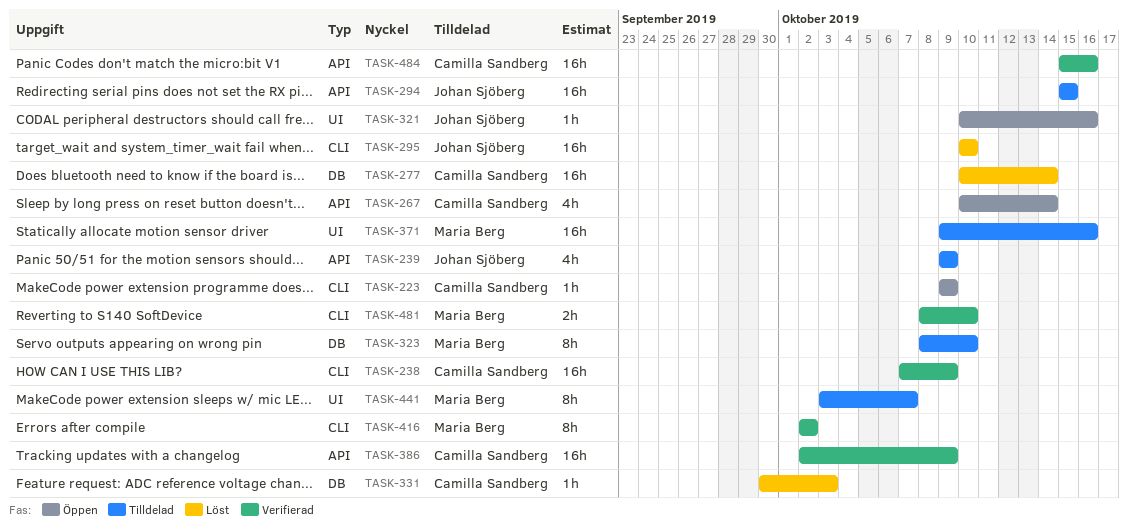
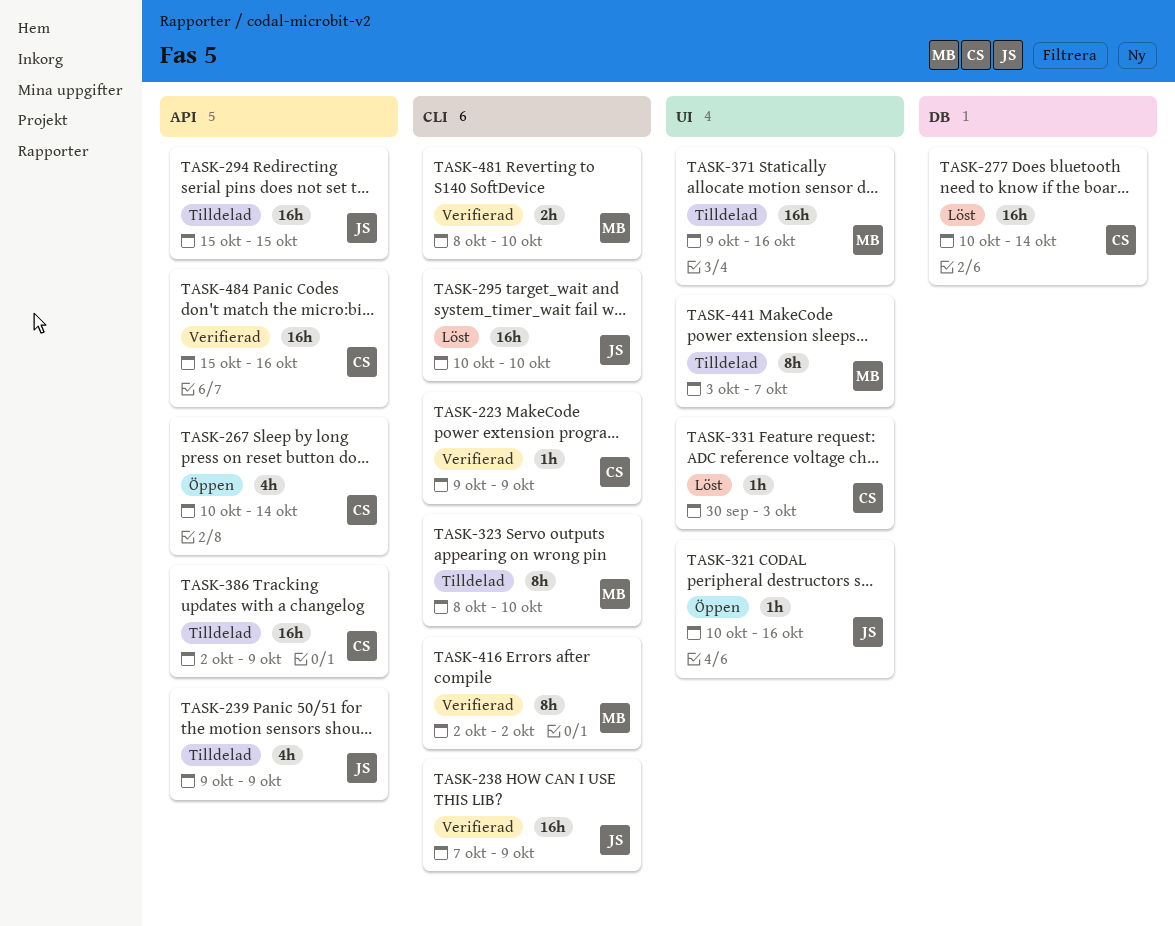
TASK-223, status: Öppen -> Verifierad
TASK-238, owner: Camilla Sandberg -> Johan Sjöberg
TASK-323, label: DB -> CLI
TASK-331, label: DB -> UI
TASK-386, status: Verifierad -> Tilldelad

